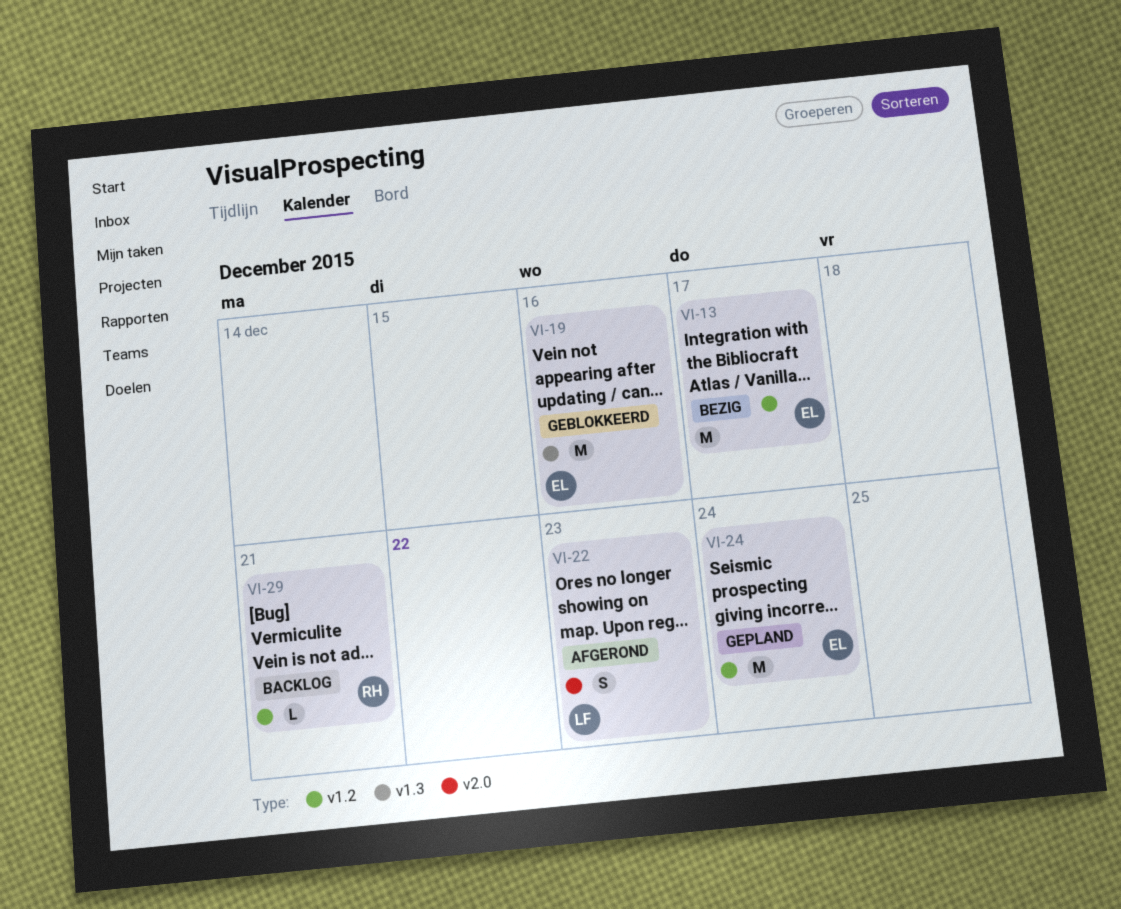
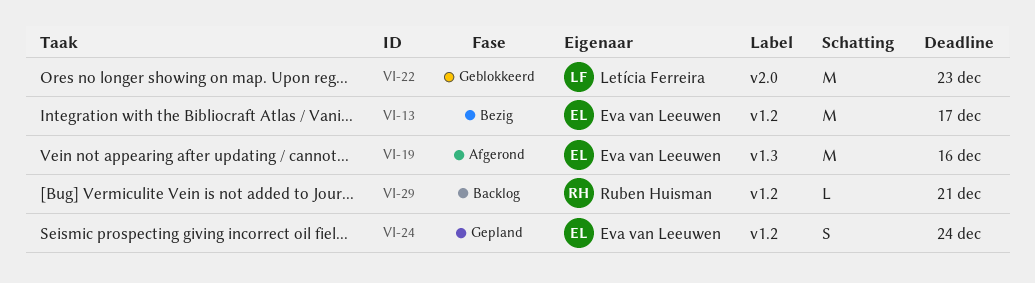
VI-19, status: Geblokkeerd -> Afgerond
VI-22, status: Afgerond -> Geblokkeerd
VI-22, estimate: S -> M
VI-24, estimate: M -> S

